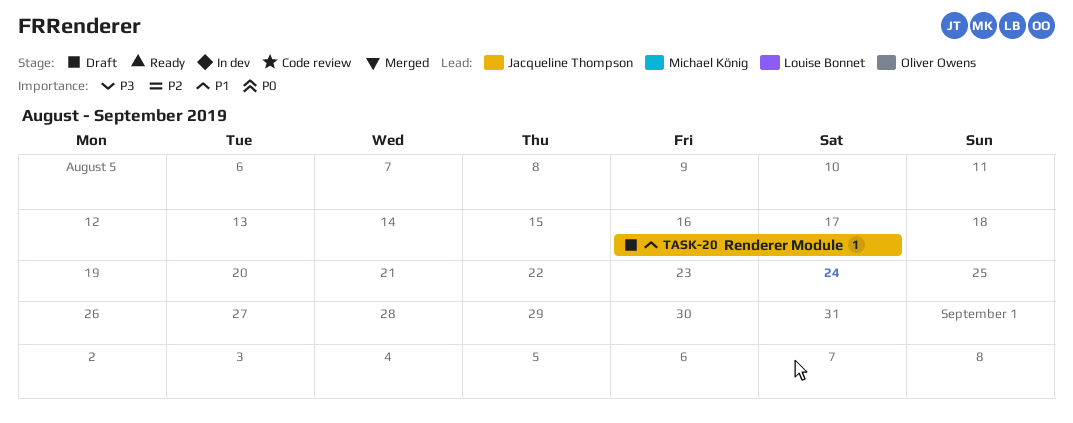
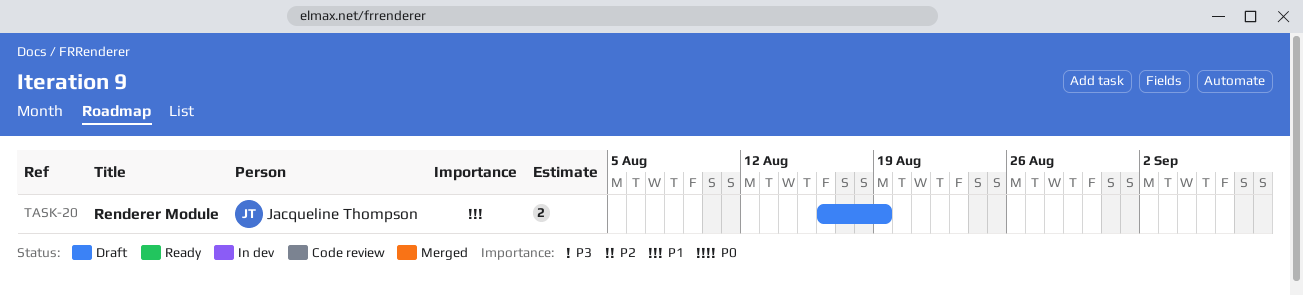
TASK-20, estimate: 1 -> 2
TASK-20, due: Aug 17 -> Aug 19

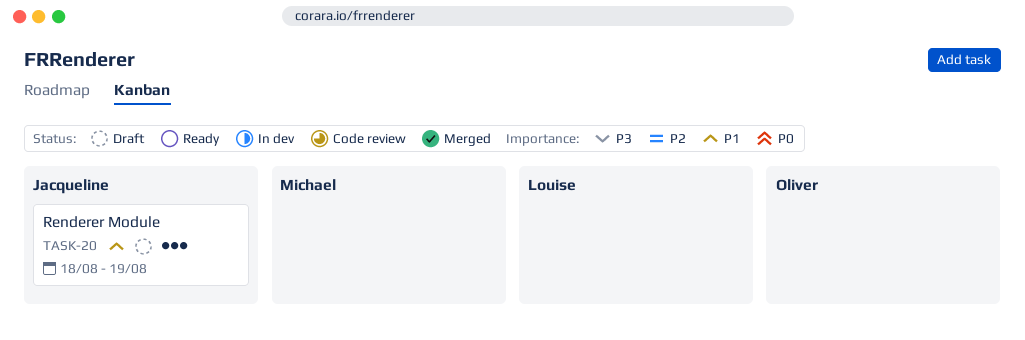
TASK-20, estimate: 2 -> 3
TASK-20, start: Aug 16 -> Aug 18

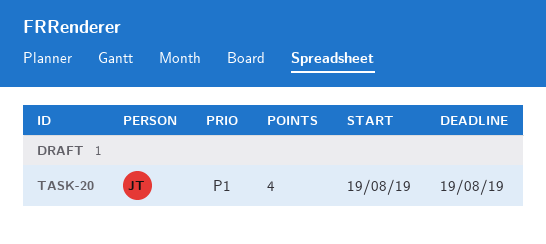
TASK-20, estimate: 3 -> 4
TASK-20, start: Aug 18 -> Aug 19

